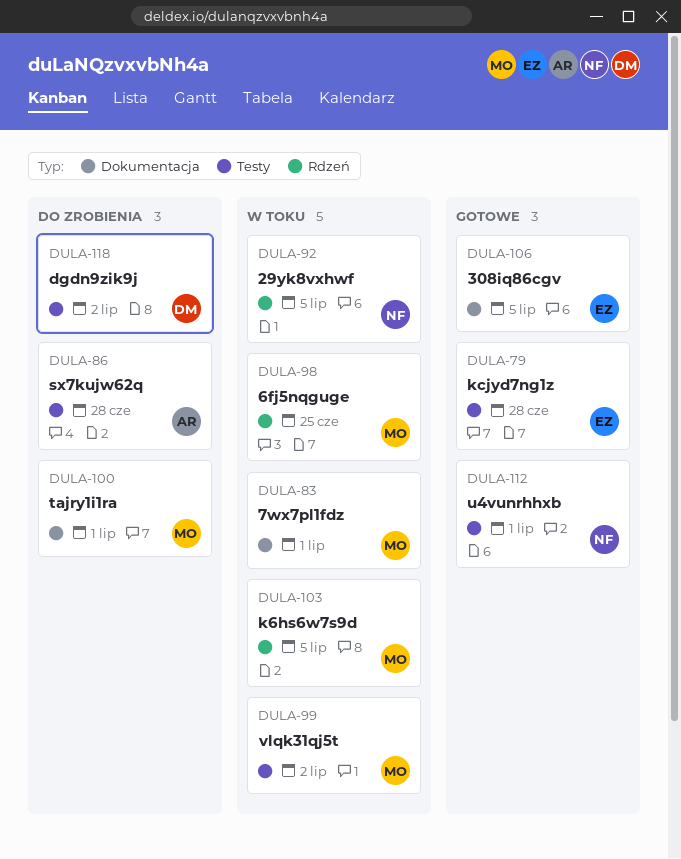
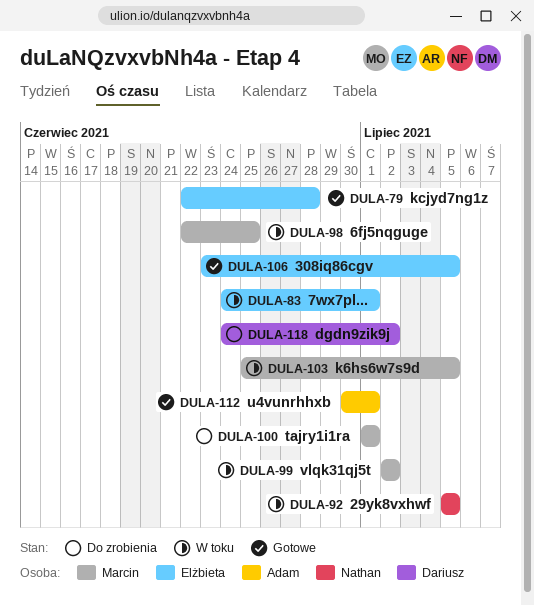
DULA-83, owner: Marcin -> Elżbieta
DULA-86: present -> none
DULA-112, owner: Nathan -> Adam

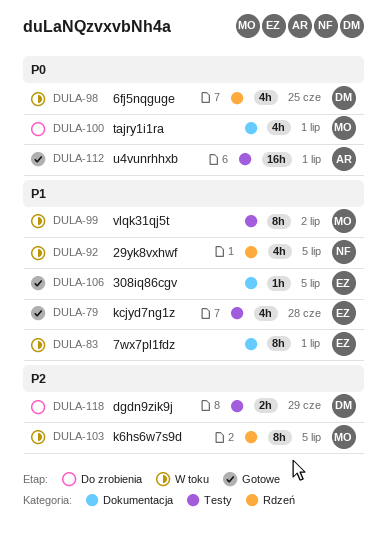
DULA-98, owner: Marcin -> Dariusz
DULA-118, due: Jul 2 -> Jun 29

